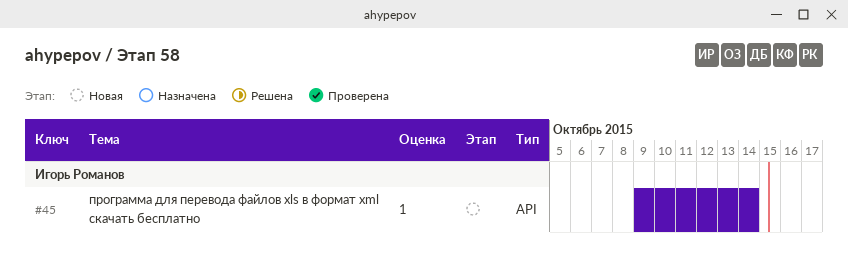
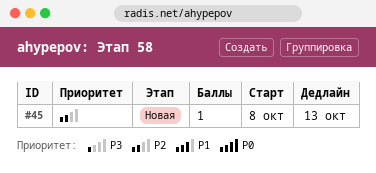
#45, start: Oct 9 -> Oct 8
#45, due: Oct 14 -> Oct 13

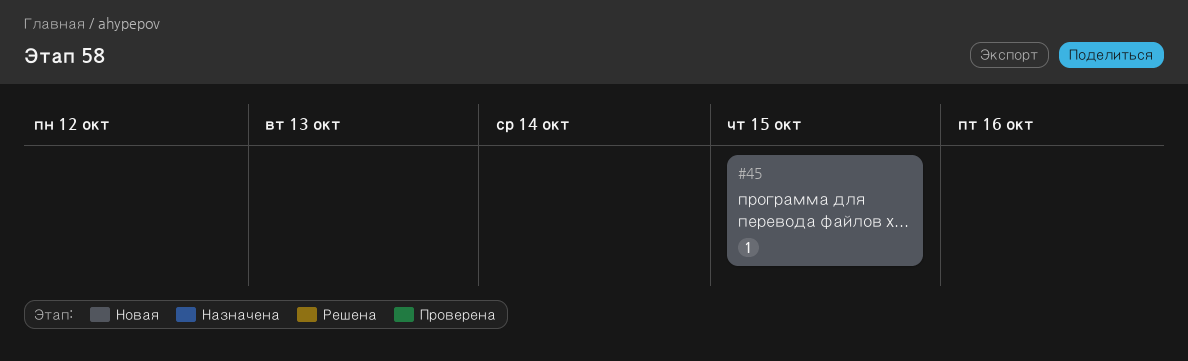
#45, due: Oct 13 -> Oct 15

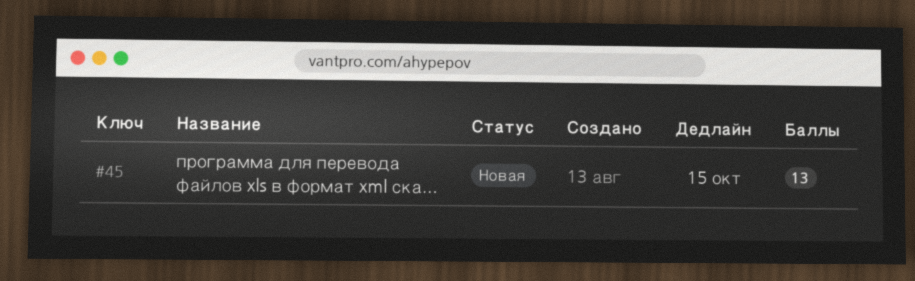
#45, estimate: 1 -> 13

